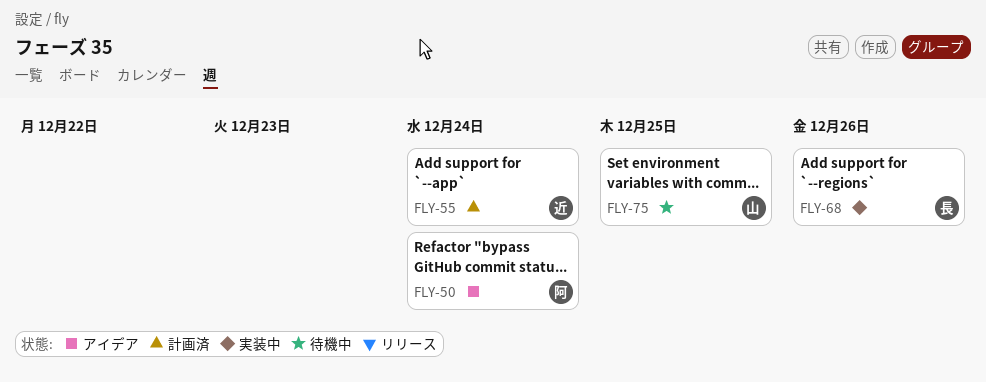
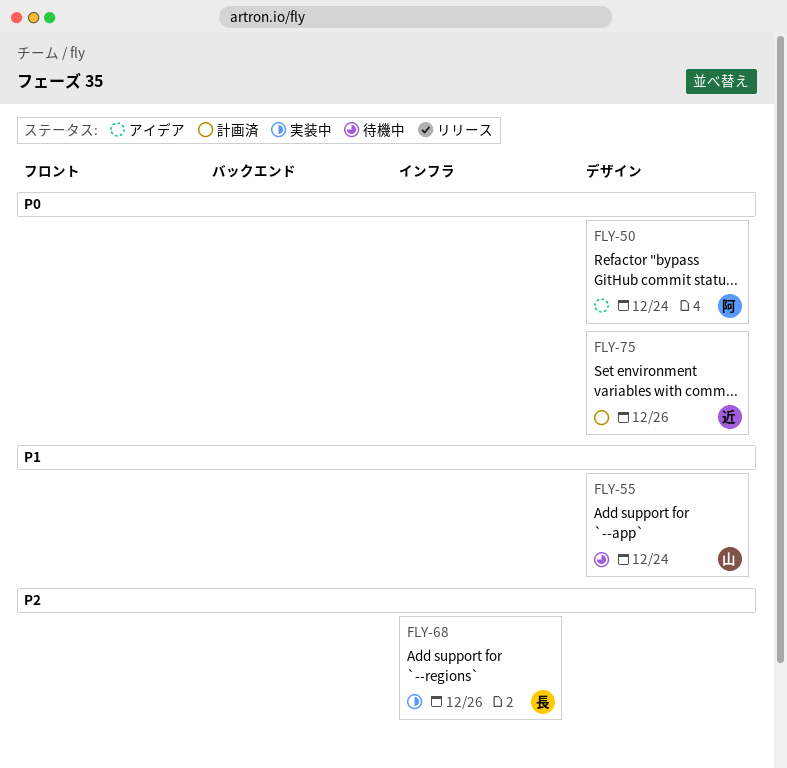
FLY-55, status: 計画済 -> 待機中
FLY-55, owner: 近 -> 山
FLY-75, status: 待機中 -> 計画済
FLY-75, owner: 山 -> 近
FLY-75, due: Dec 25 -> Dec 26

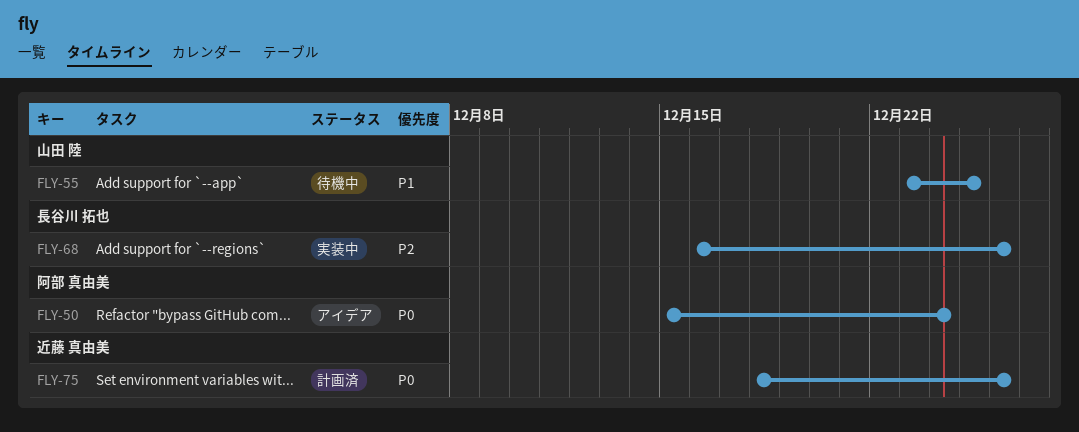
FLY-55, due: Dec 24 -> Dec 25

